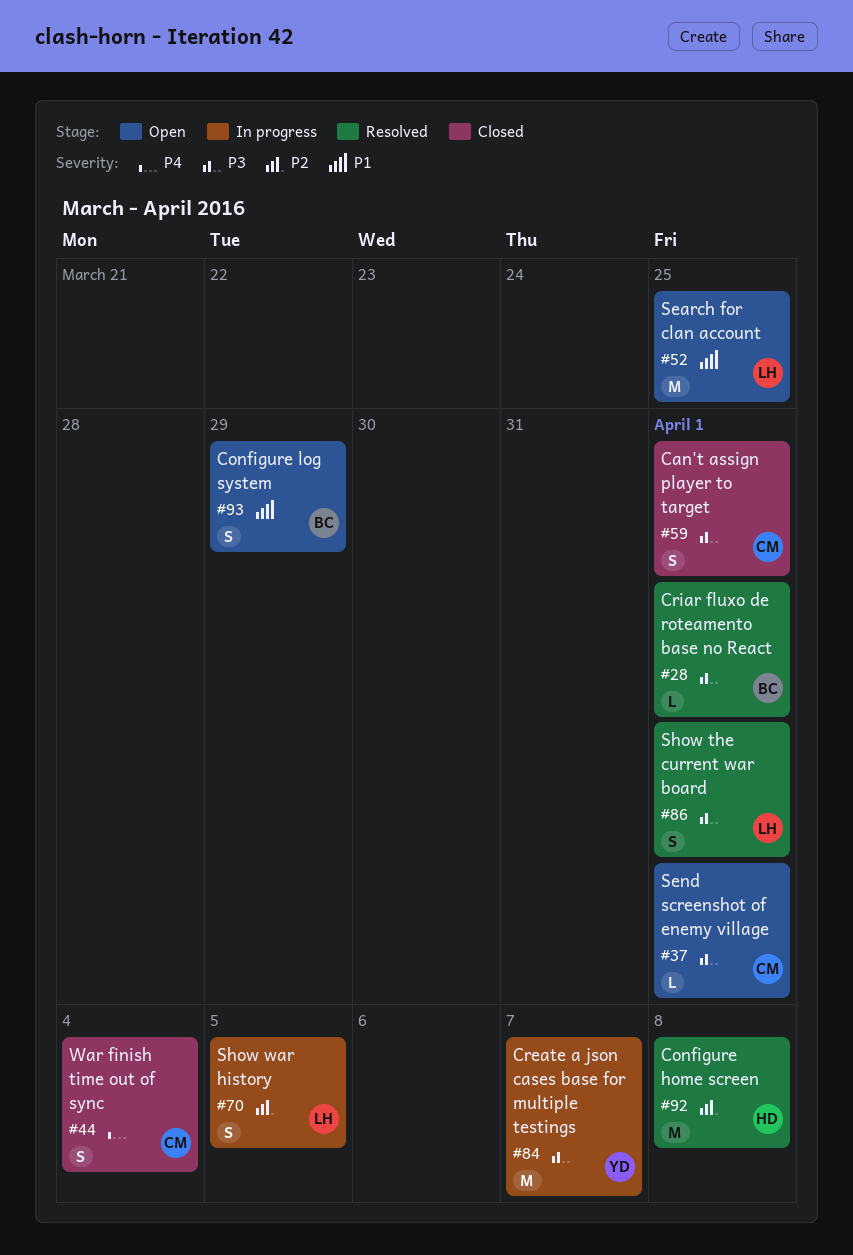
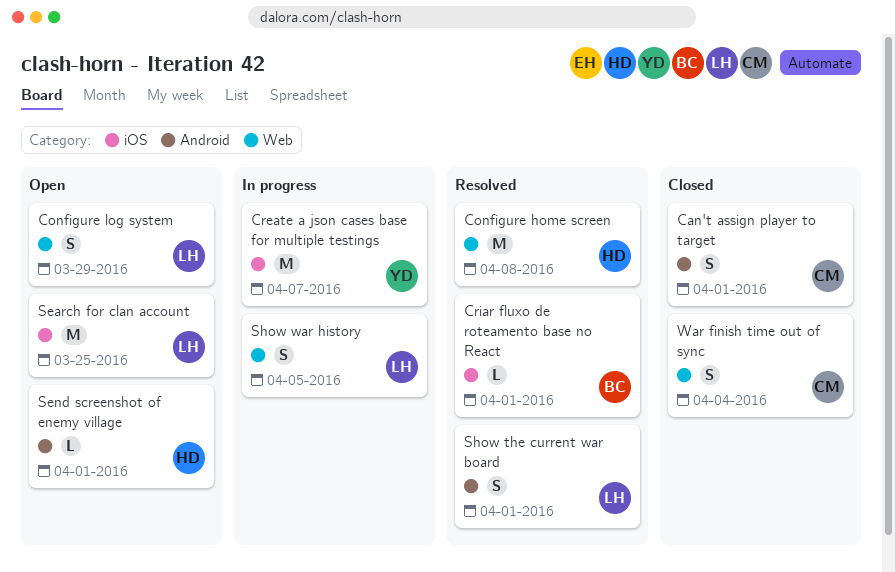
Configure log system, owner: BC -> LH
Send screenshot of enemy village, owner: CM -> HD

